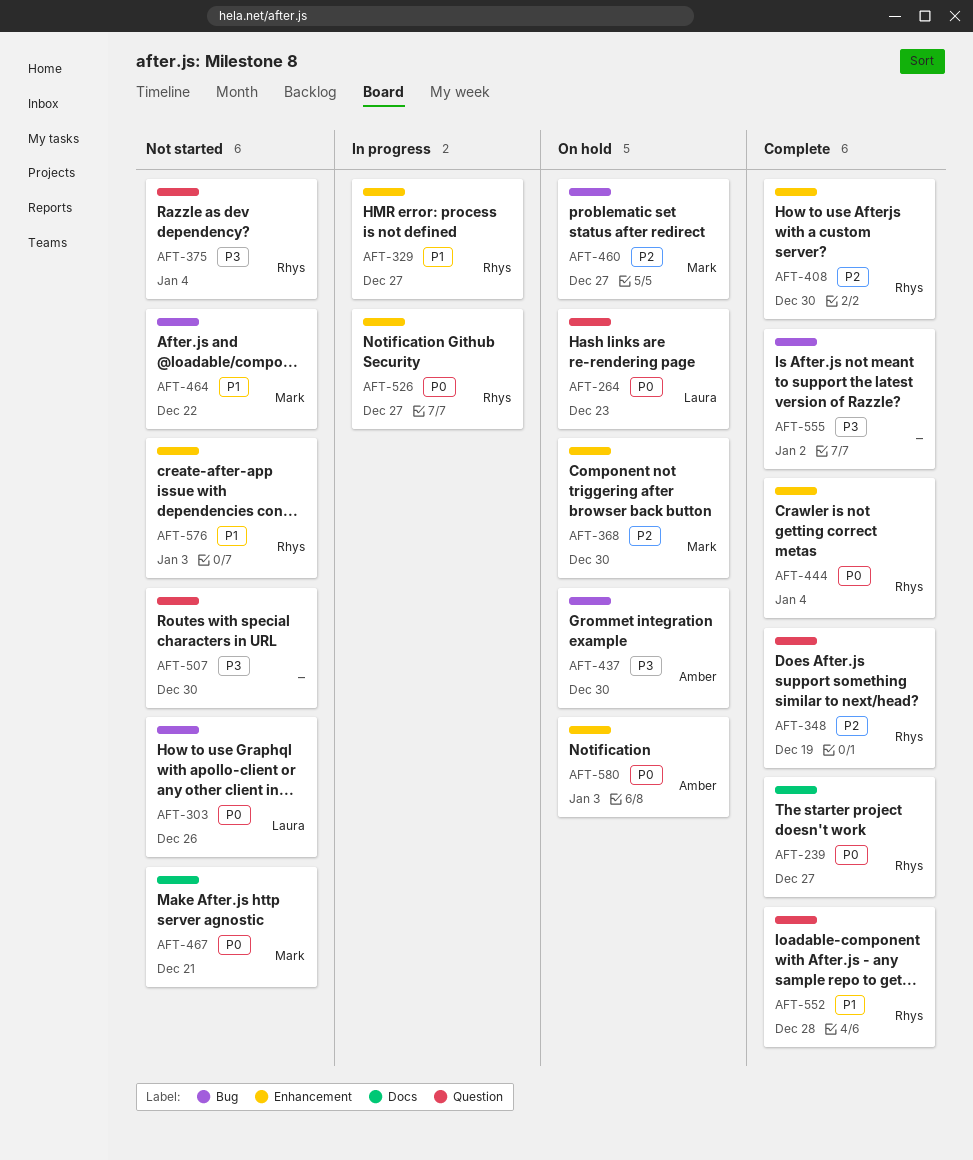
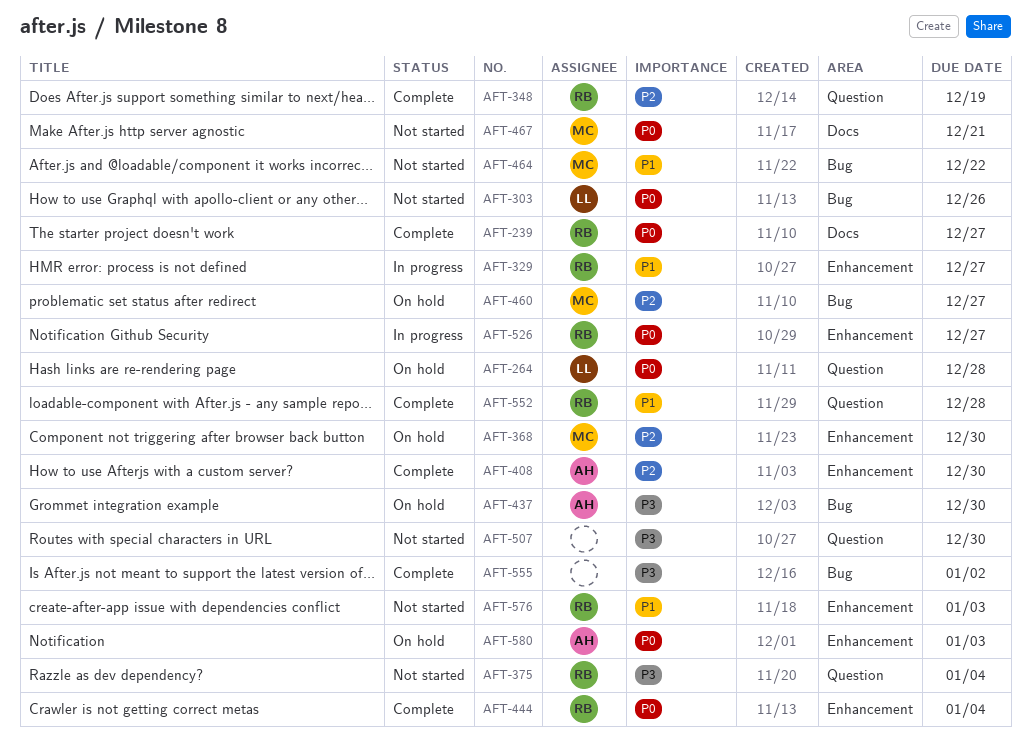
AFT-264, due: Dec 23 -> Dec 28
AFT-408, owner: Rhys -> Amber

